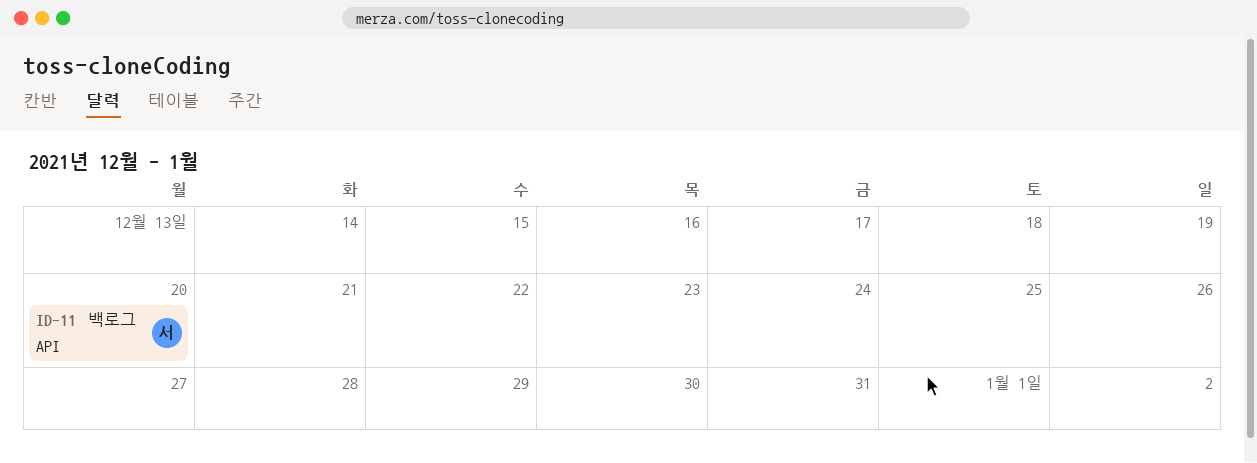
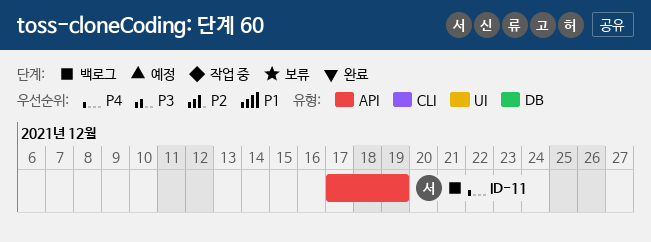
ID-11, due: Dec 20 -> Dec 19

